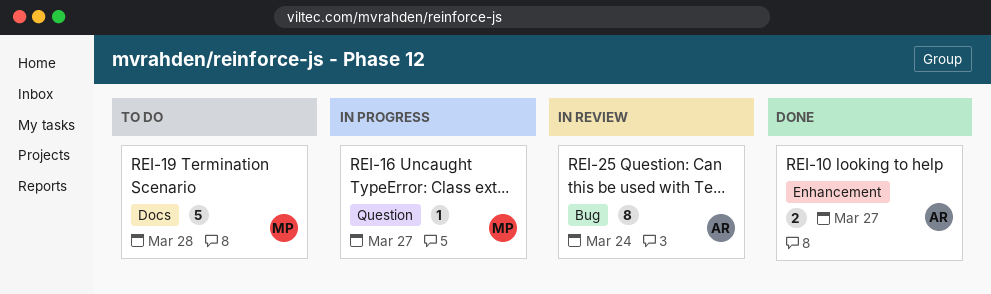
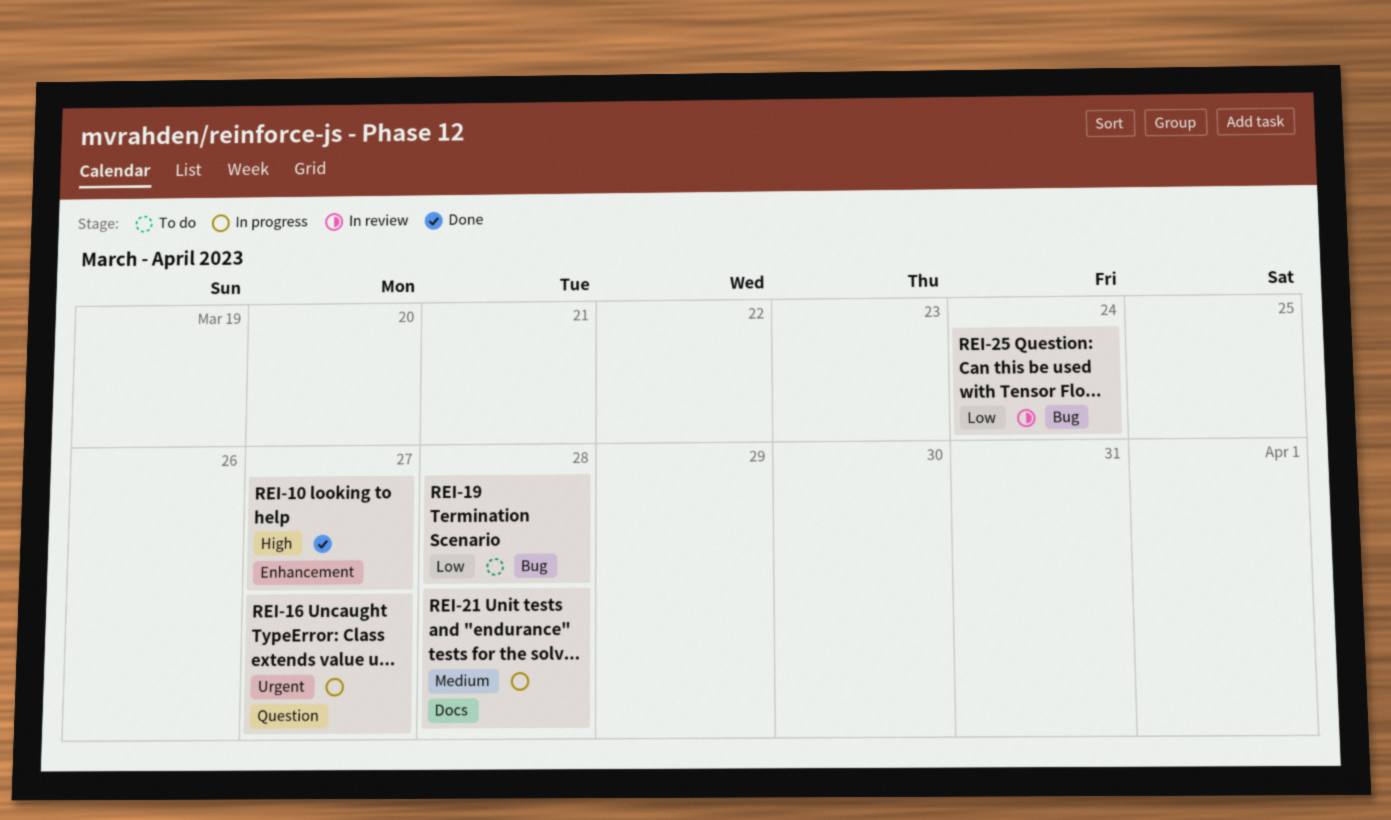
REI-19, label: Docs -> Bug
REI-21: none -> present

